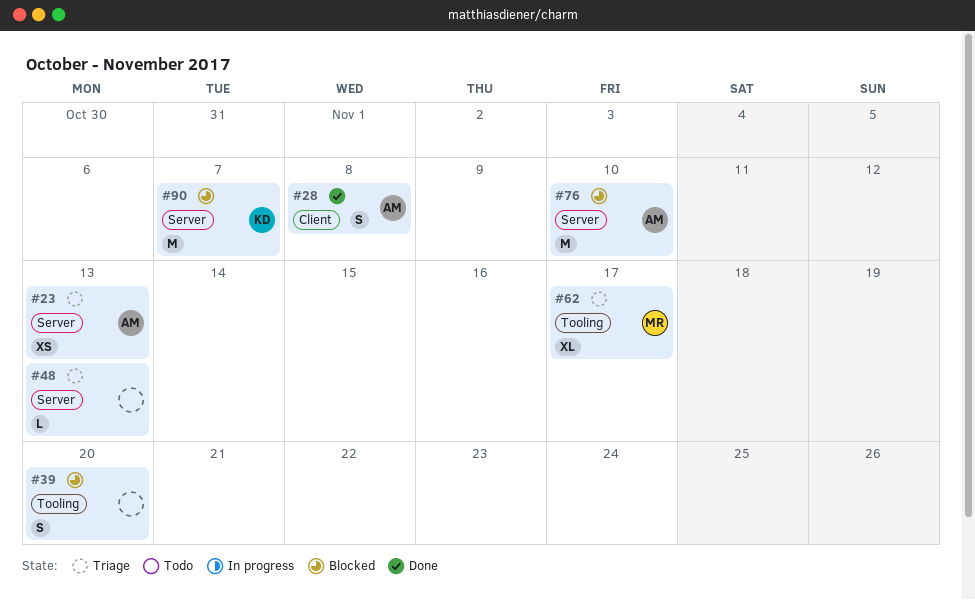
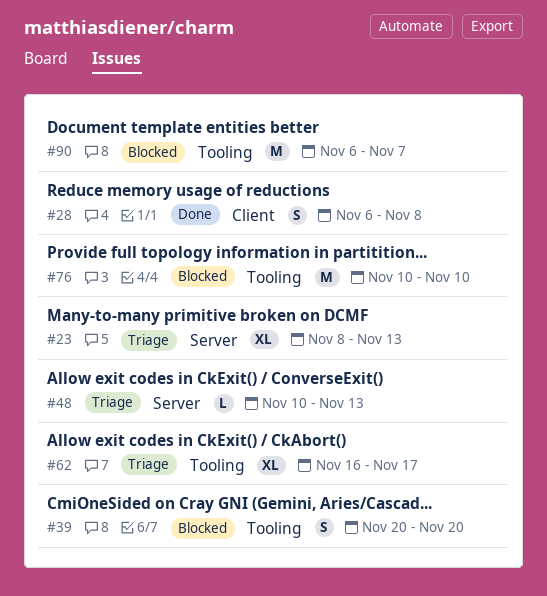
#23, estimate: XS -> XL
#76, label: Server -> Tooling
#90, label: Server -> Tooling

